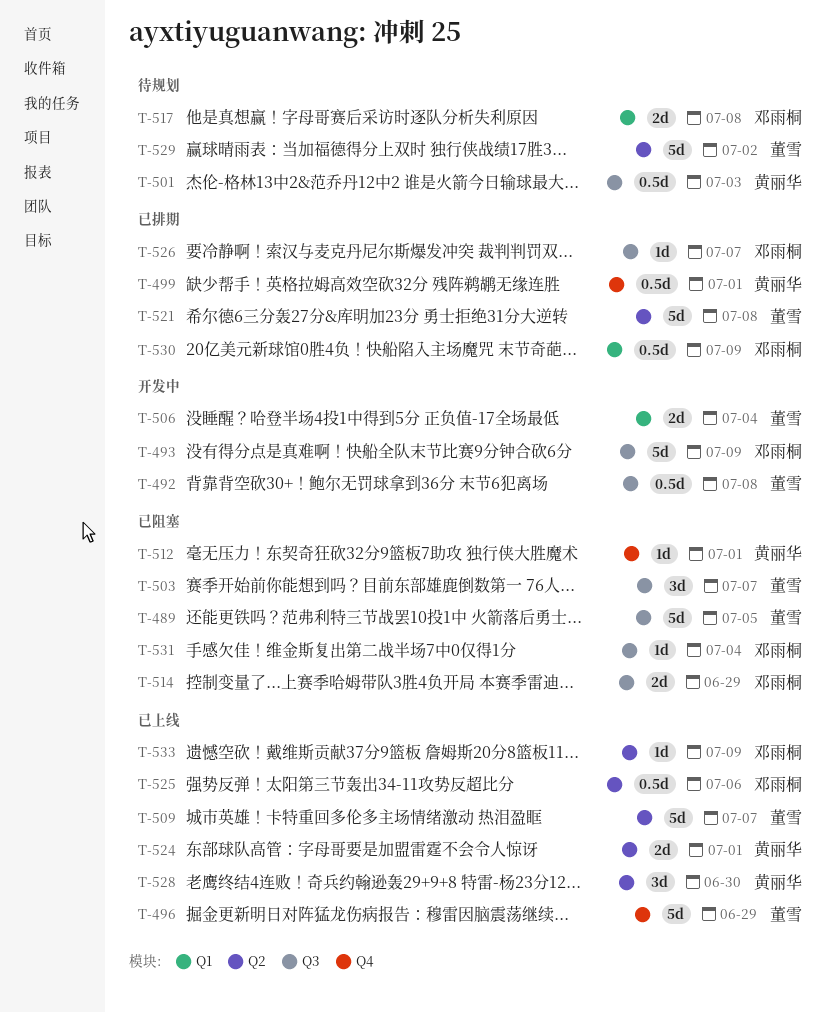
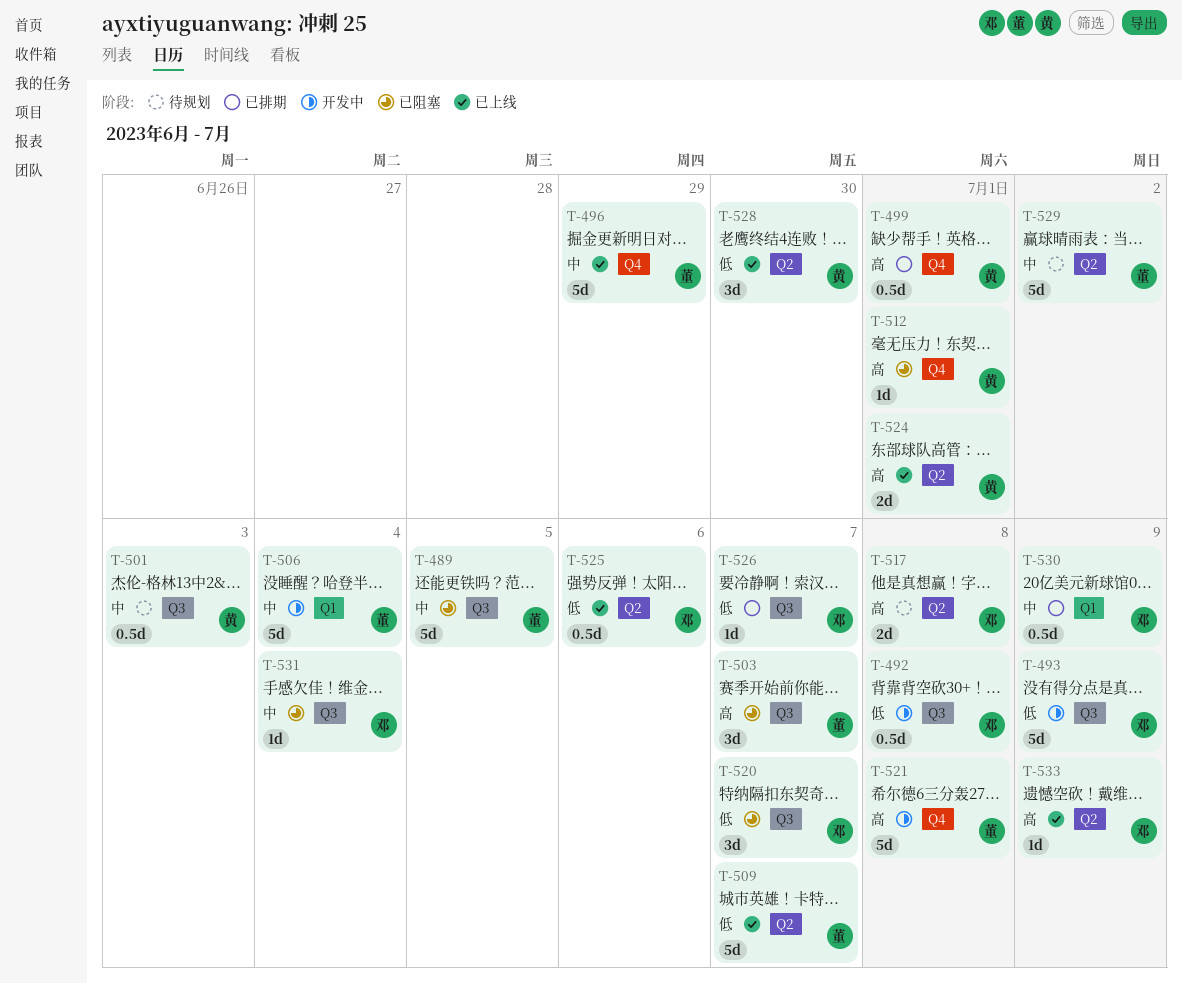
T-492, owner: 董雪 -> 邓雨桐
T-506, estimate: 2d -> 5d
T-514: present -> none
T-517, label: Q1 -> Q2
T-520: none -> present
T-521, status: 已排期 -> 开发中
T-521, label: Q2 -> Q4

